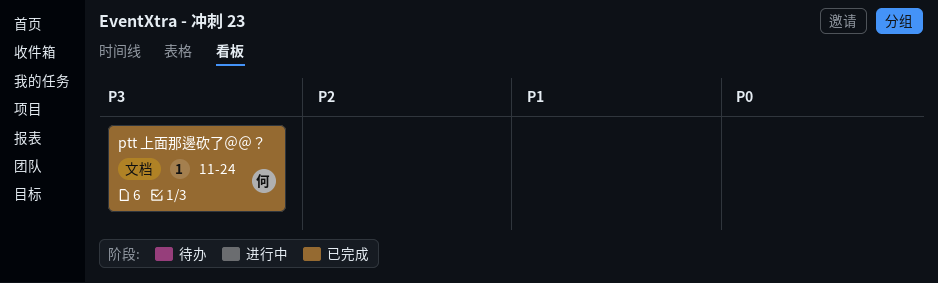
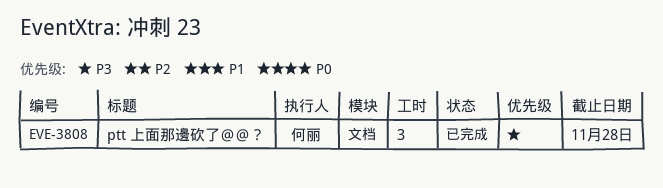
ptt 上面那邊砍了＠＠？, estimate: 1 -> 3
ptt 上面那邊砍了＠＠？, due: Nov 24 -> Nov 28

